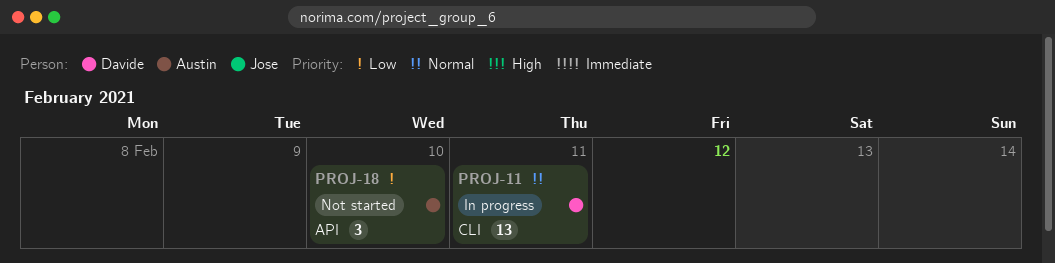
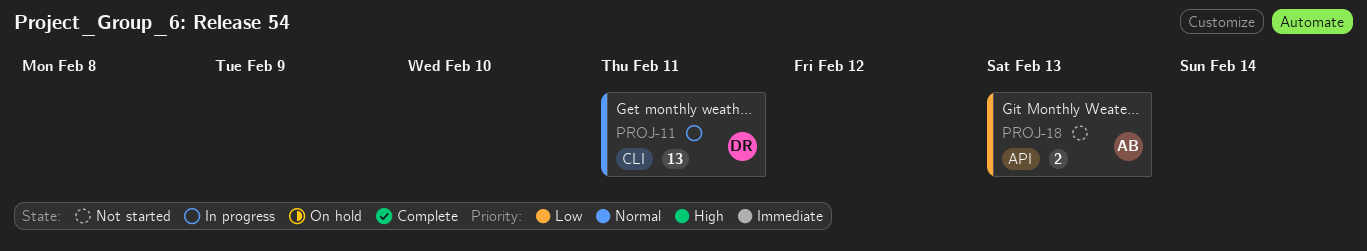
PROJ-18, estimate: 3 -> 2
PROJ-18, due: Feb 10 -> Feb 13

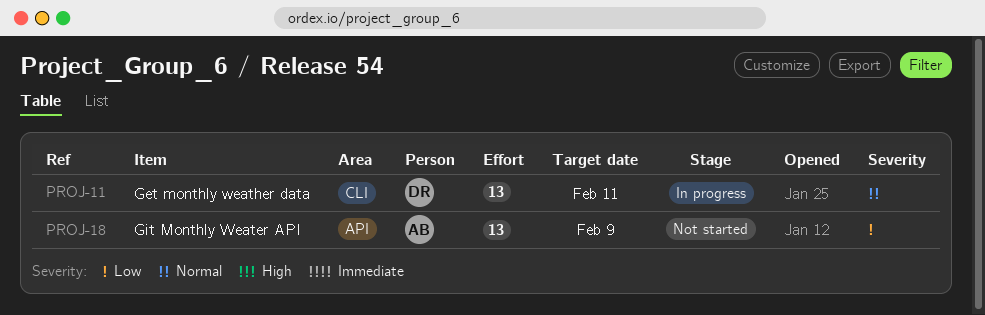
PROJ-18, estimate: 2 -> 13
PROJ-18, due: Feb 13 -> Feb 9

